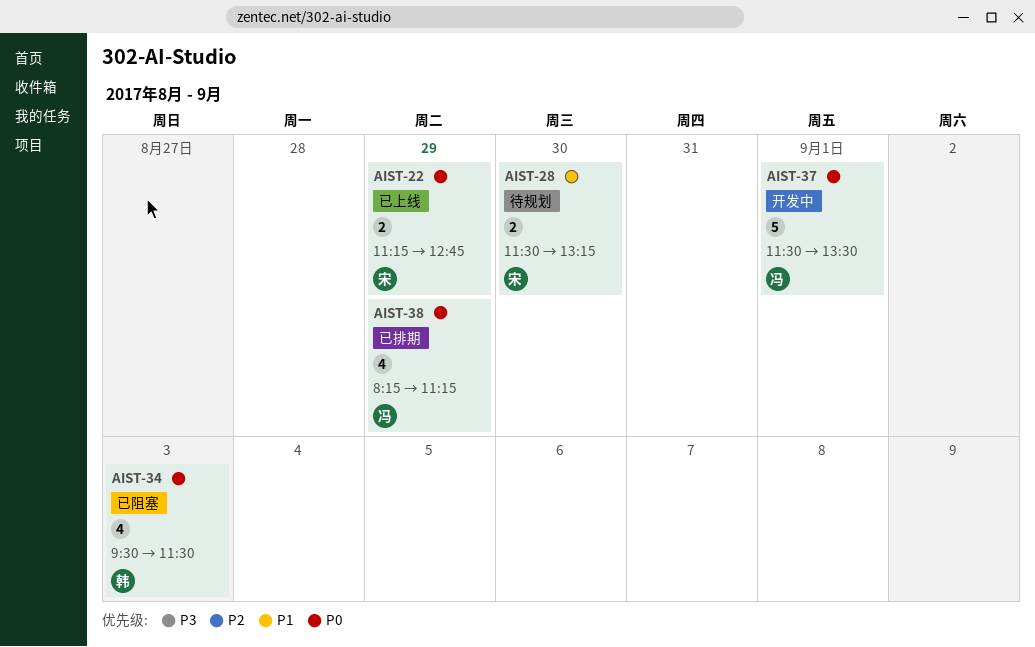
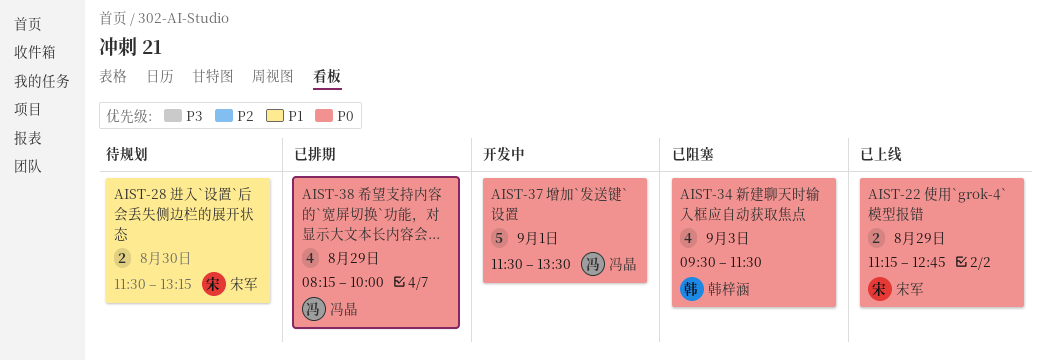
AIST-38, ends: 11:15 -> 10:00

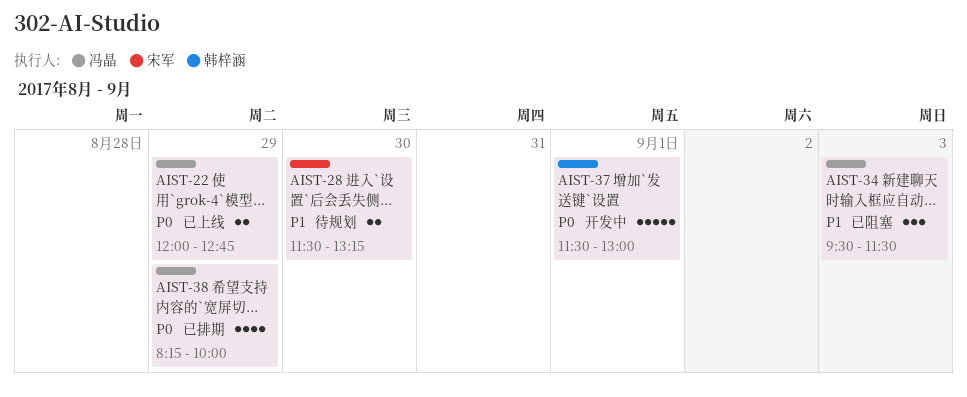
AIST-22, owner: 宋军 -> 冯晶
AIST-22, begins: 11:15 -> 12:00
AIST-34, owner: 韩梓涵 -> 冯晶
AIST-34, priority: P0 -> P1
AIST-34, estimate: 4 -> 3
AIST-37, owner: 冯晶 -> 韩梓涵
AIST-37, ends: 13:30 -> 13:00

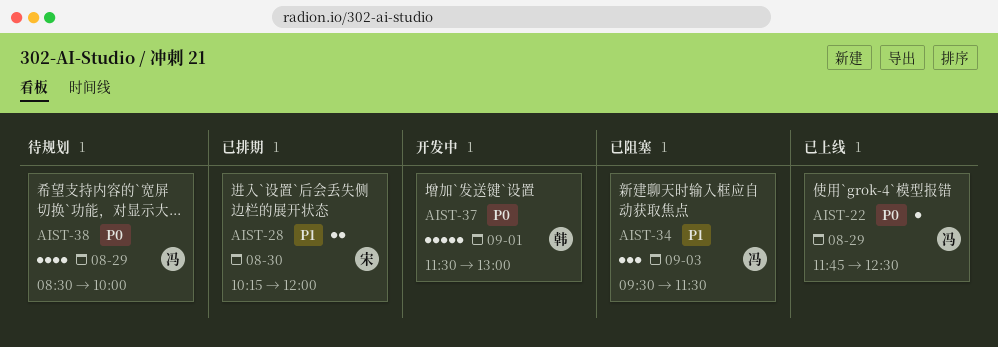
AIST-22, estimate: 2 -> 1
AIST-22, begins: 12:00 -> 11:45
AIST-22, ends: 12:45 -> 12:30
AIST-28, status: 待规划 -> 已排期
AIST-28, begins: 11:30 -> 10:15
AIST-28, ends: 13:15 -> 12:00
AIST-38, status: 已排期 -> 待规划
AIST-38, begins: 08:15 -> 08:30

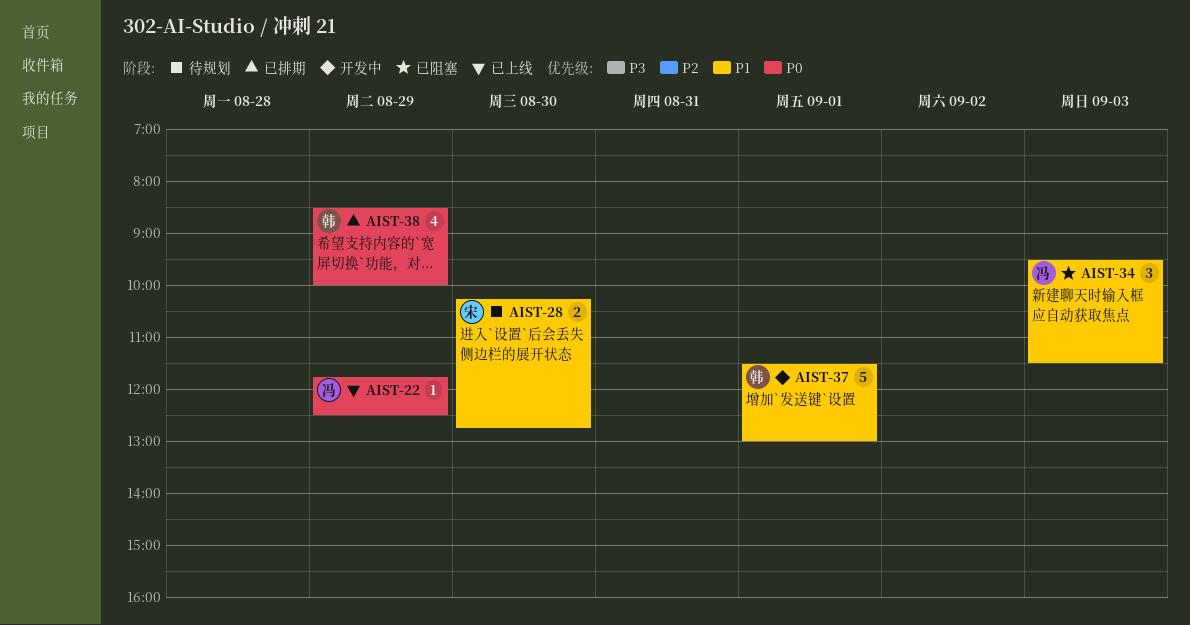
AIST-28, status: 已排期 -> 待规划
AIST-28, ends: 12:00 -> 12:45
AIST-37, priority: P0 -> P1
AIST-38, status: 待规划 -> 已排期
AIST-38, owner: 冯 -> 韩

